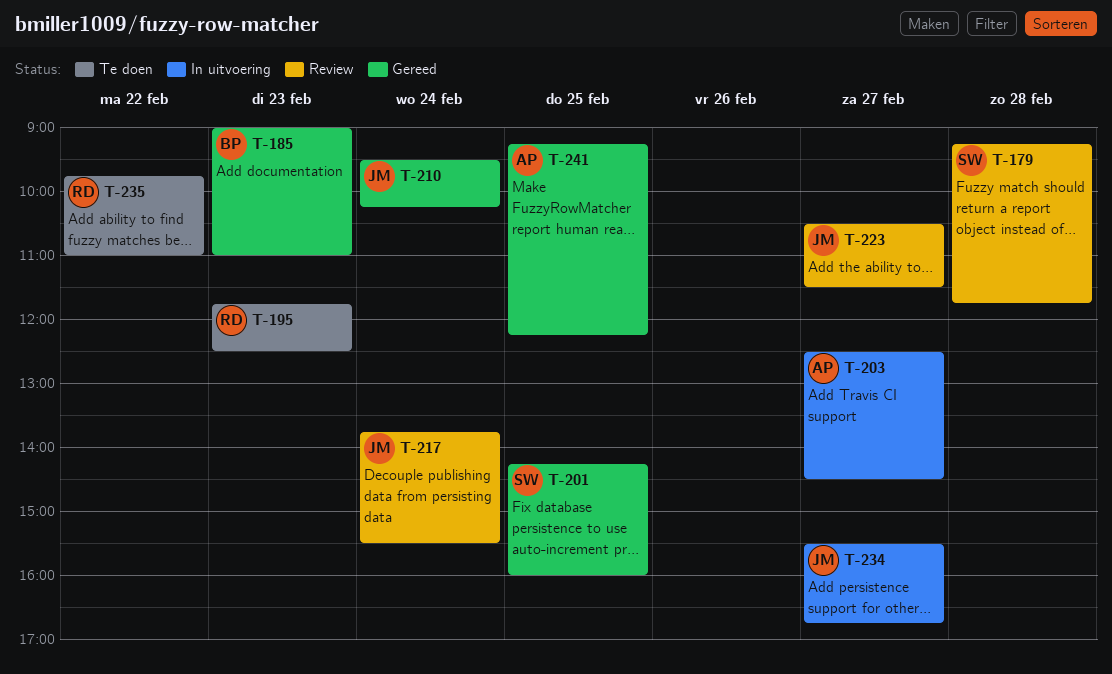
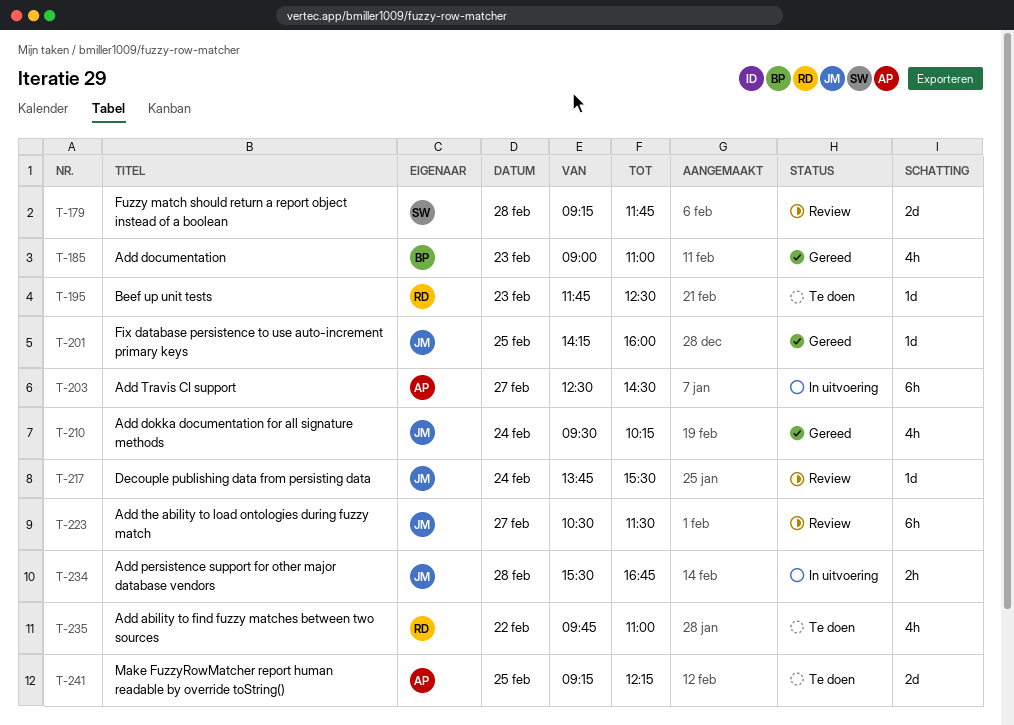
T-201, owner: SW -> JM
T-234, day: Feb 27 -> Feb 28
T-241, status: Gereed -> Te doen

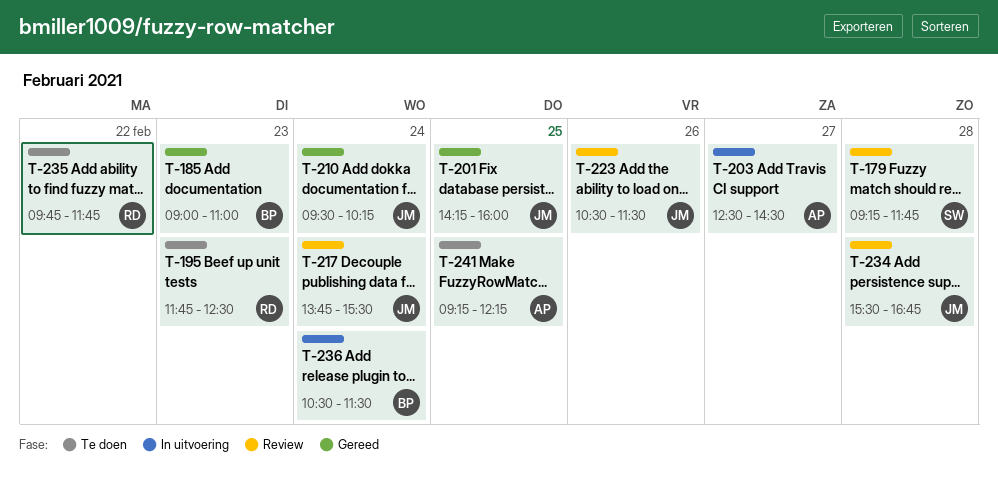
T-223, day: Feb 27 -> Feb 26
T-234, status: In uitvoering -> Review
T-235, ends: 11:00 -> 11:45
T-236: none -> present

